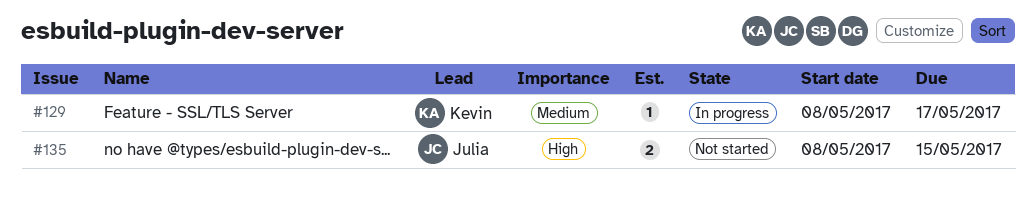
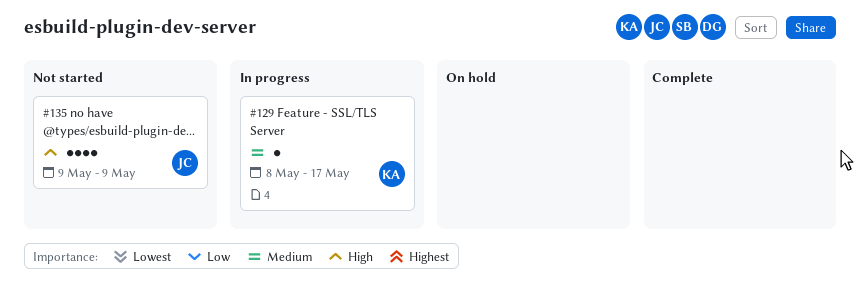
#135, estimate: 2 -> 4
#135, start: May 8 -> May 9
#135, due: May 15 -> May 9

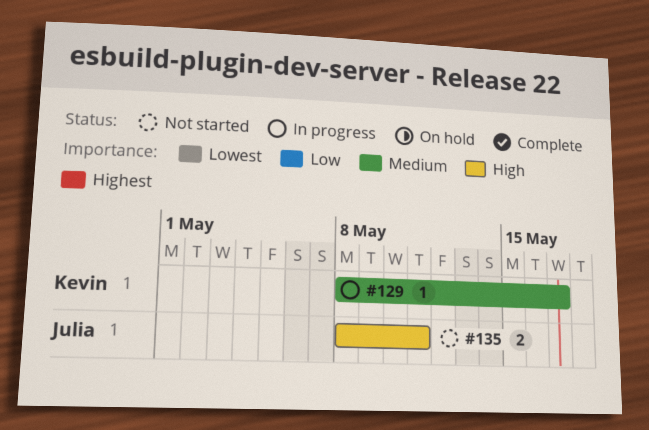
#135, estimate: 4 -> 2
#135, start: May 9 -> May 8
#135, due: May 9 -> May 11

